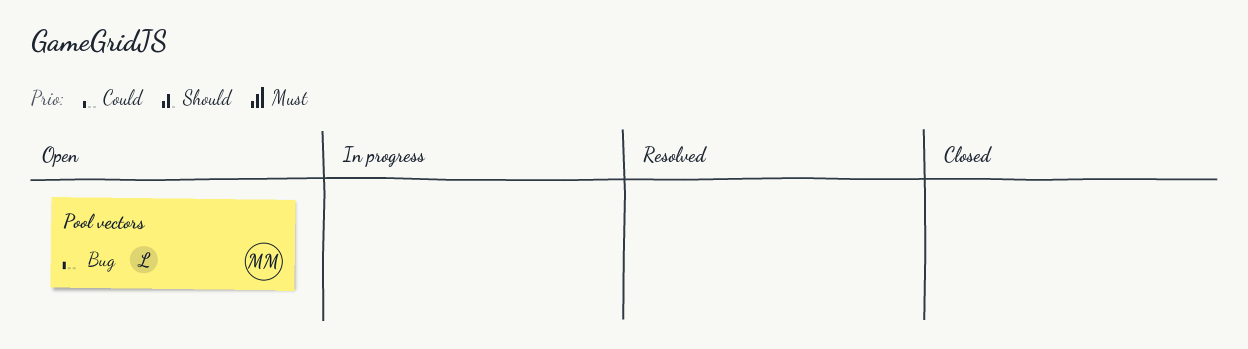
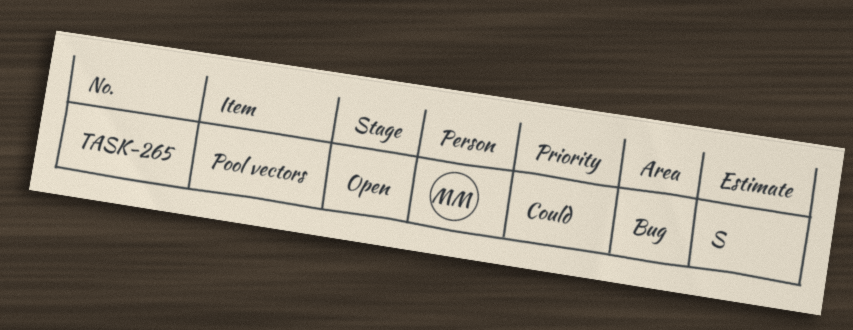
Pool vectors, estimate: L -> S

